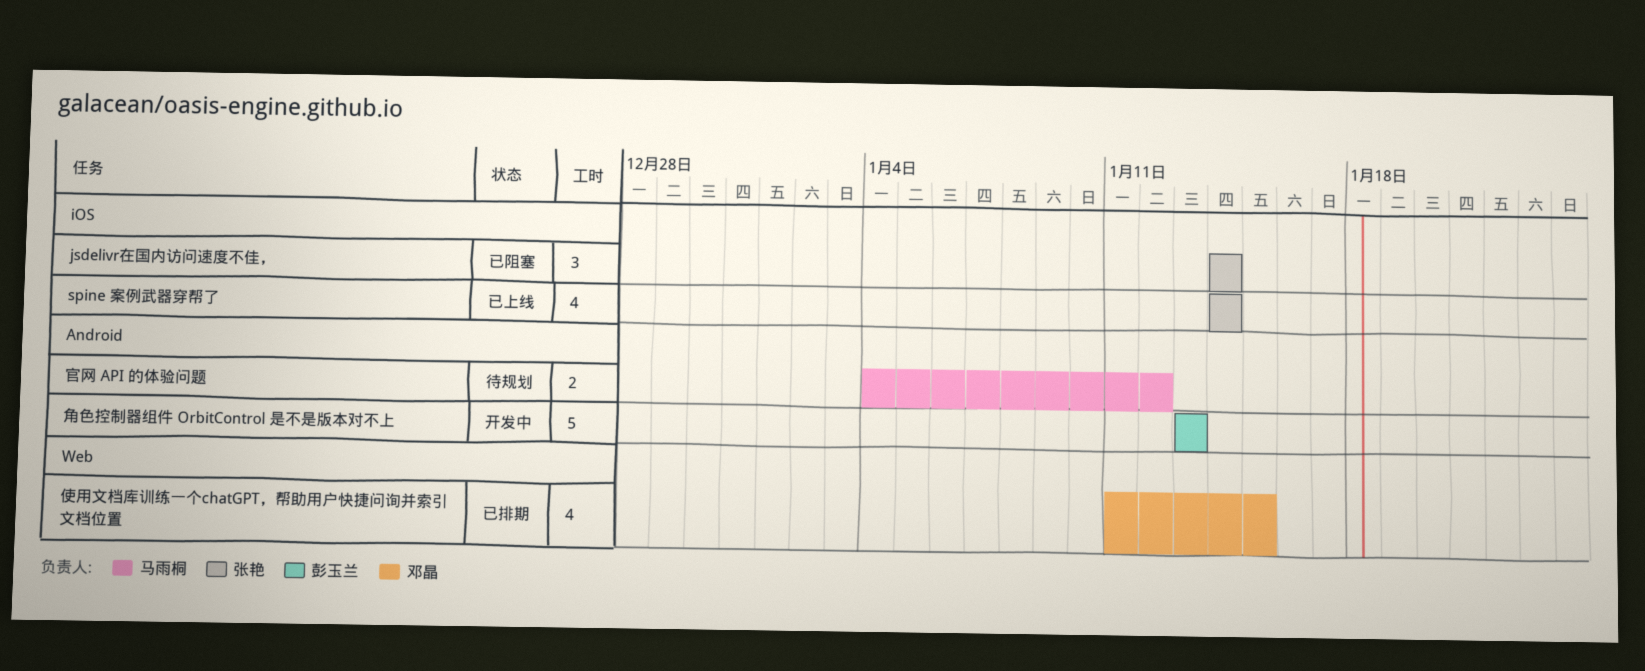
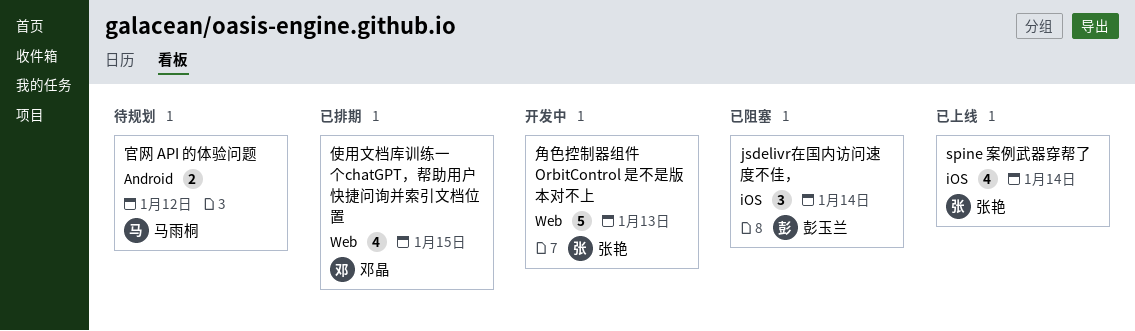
jsdelivr在国内访问速度不佳，, owner: 张艳 -> 彭玉兰
角色控制器组件 OrbitControl 是不是版本对不上, owner: 彭玉兰 -> 张艳
角色控制器组件 OrbitControl 是不是版本对不上, label: Android -> Web

